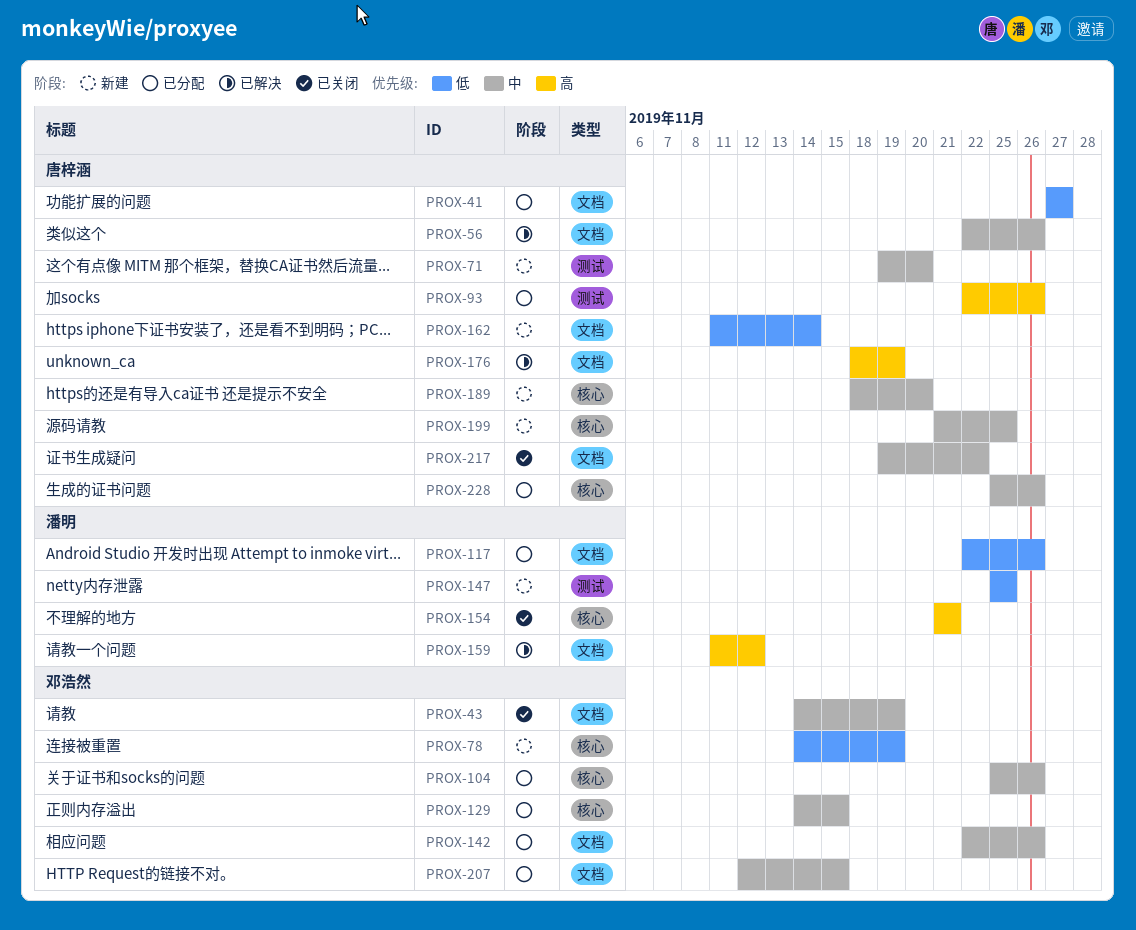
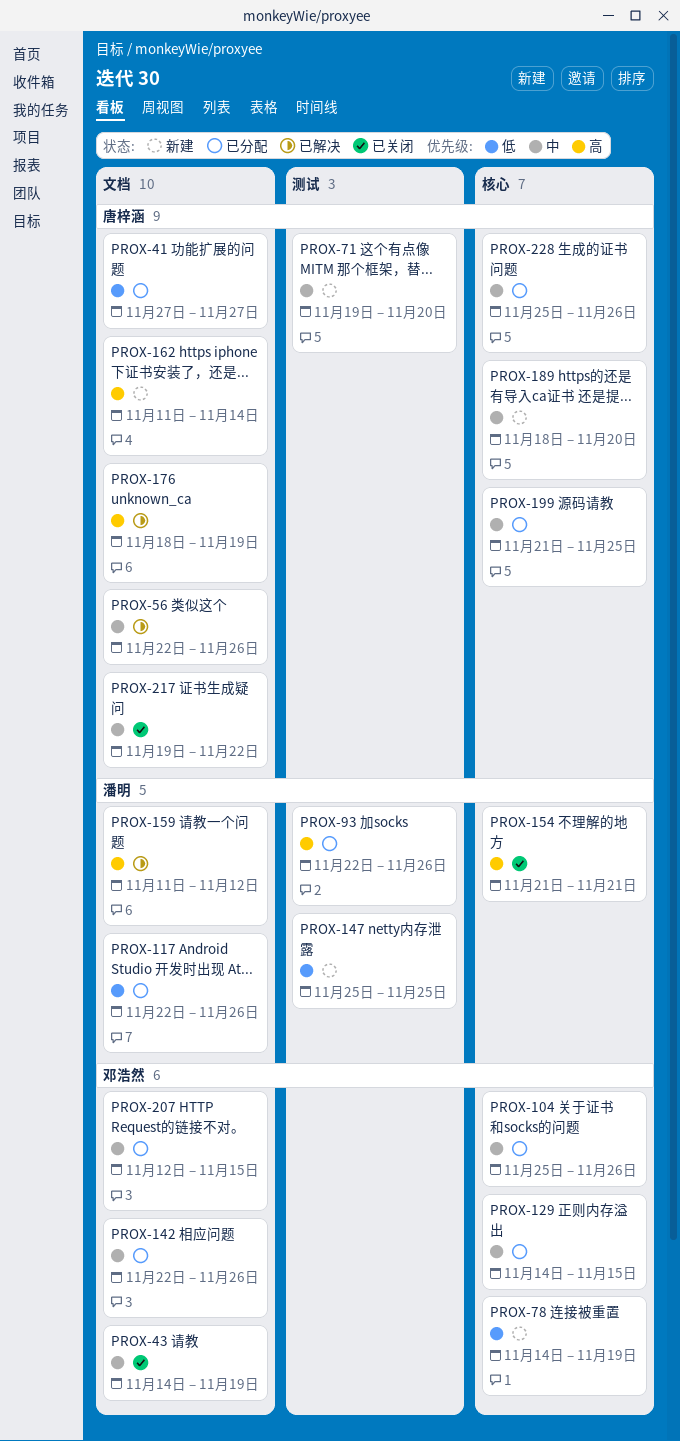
PROX-93, owner: 唐梓涵 -> 潘明
PROX-162, priority: 低 -> 高
PROX-199, status: 新建 -> 已分配

